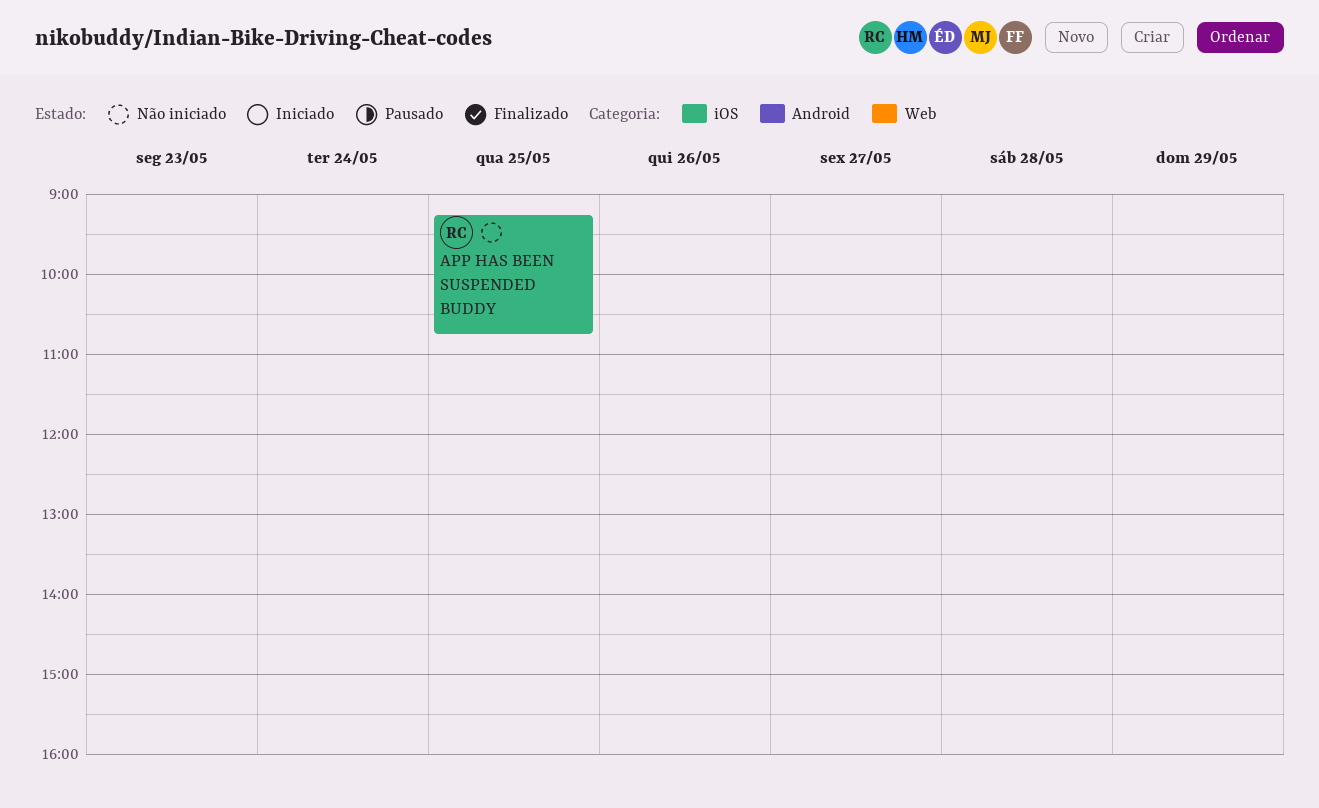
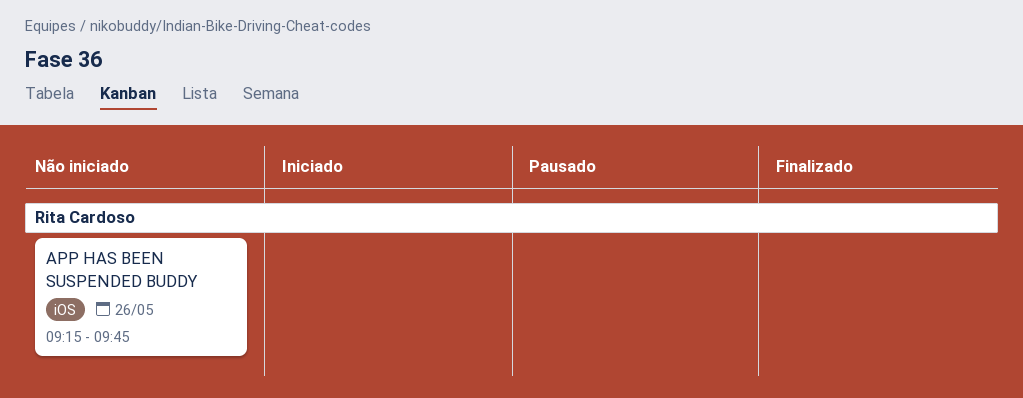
APP HAS BEEN SUSPENDED BUDDY, day: May 25 -> May 26
APP HAS BEEN SUSPENDED BUDDY, ends: 10:45 -> 09:45

